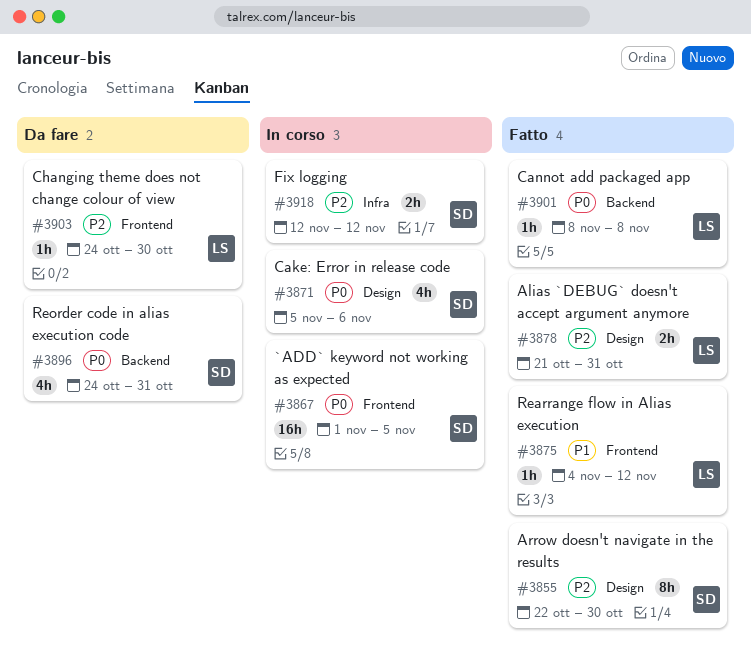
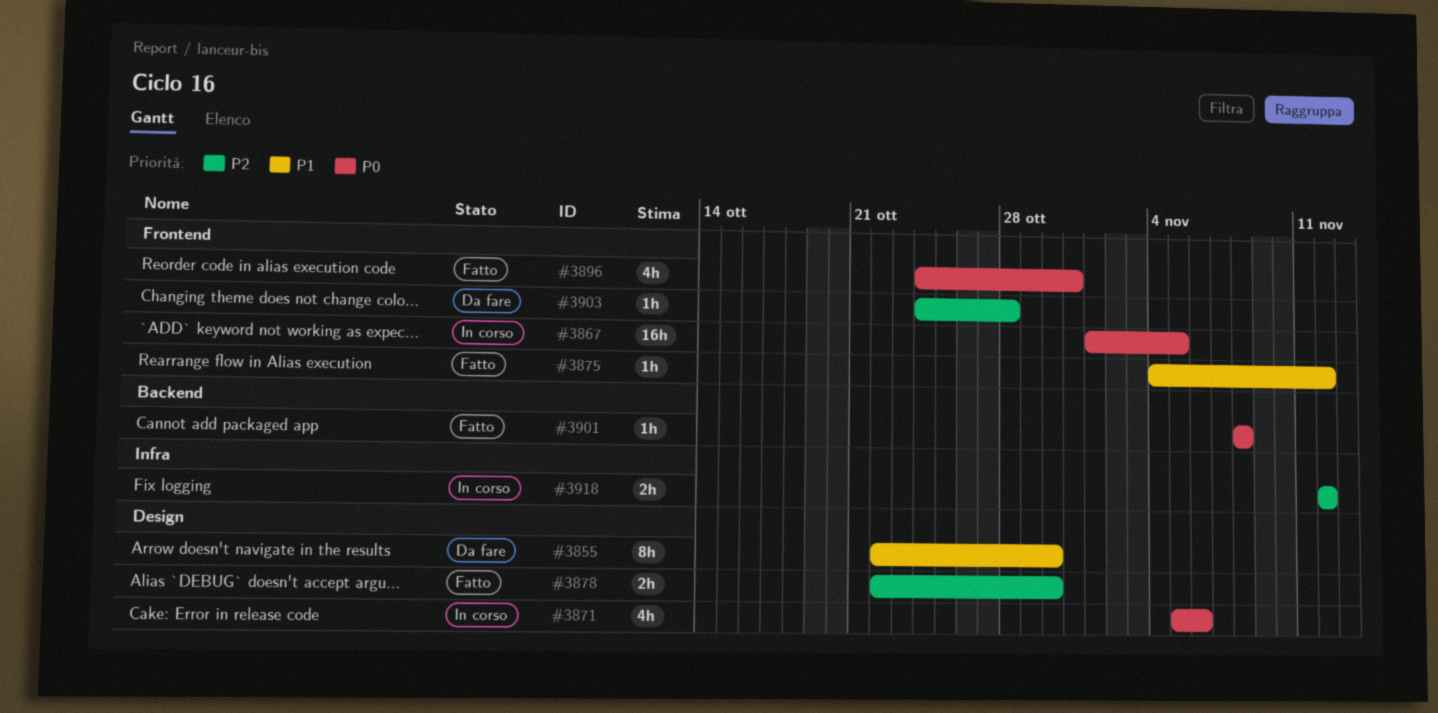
#3855, status: Fatto -> Da fare
#3855, priority: P2 -> P1
#3878, start: Oct 21 -> Oct 22
#3878, due: Oct 31 -> Oct 30
#3896, status: Da fare -> Fatto
#3896, label: Backend -> Frontend
#3903, due: Oct 30 -> Oct 28

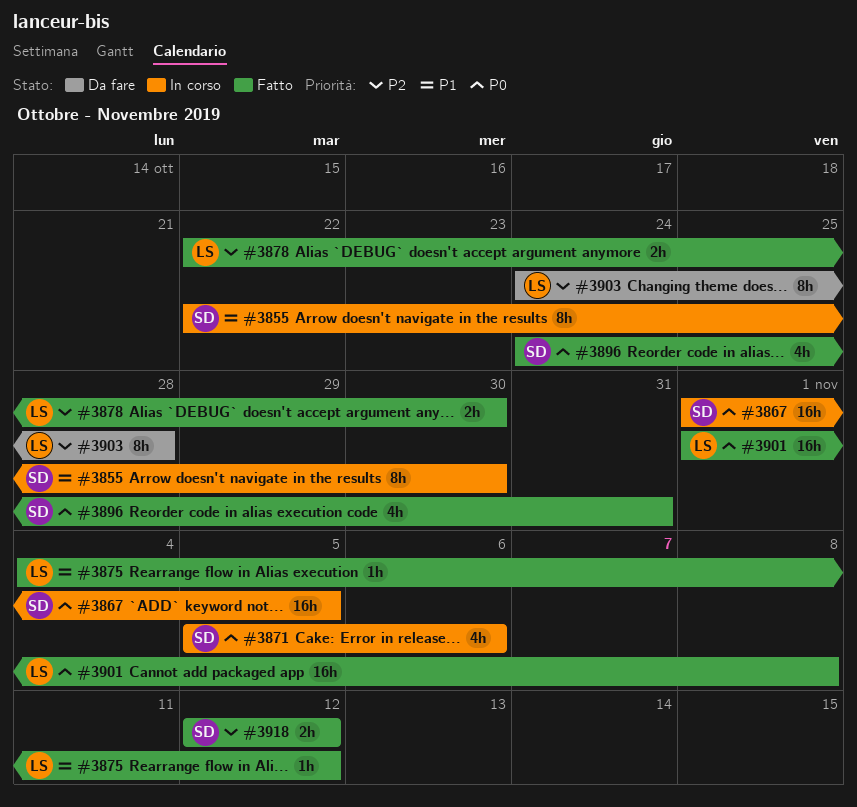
#3855, status: Da fare -> In corso
#3901, estimate: 1h -> 16h
#3901, start: Nov 8 -> Nov 1
#3903, estimate: 1h -> 8h
#3918, status: In corso -> Fatto

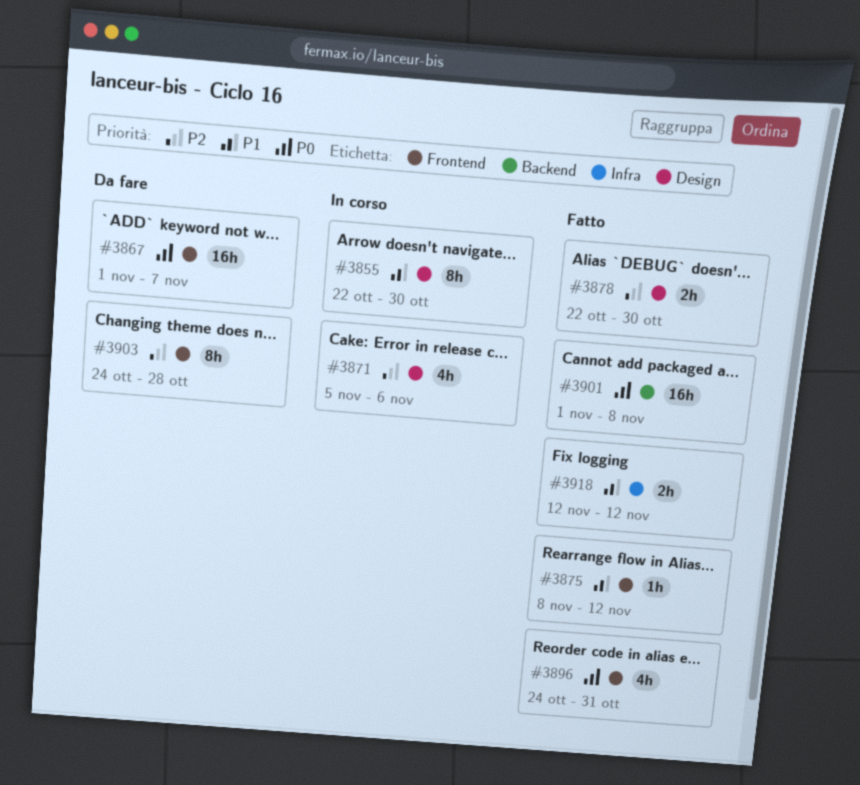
#3867, status: In corso -> Da fare
#3867, due: Nov 5 -> Nov 7
#3871, priority: P0 -> P2
#3875, start: Nov 4 -> Nov 8
#3918, priority: P2 -> P1

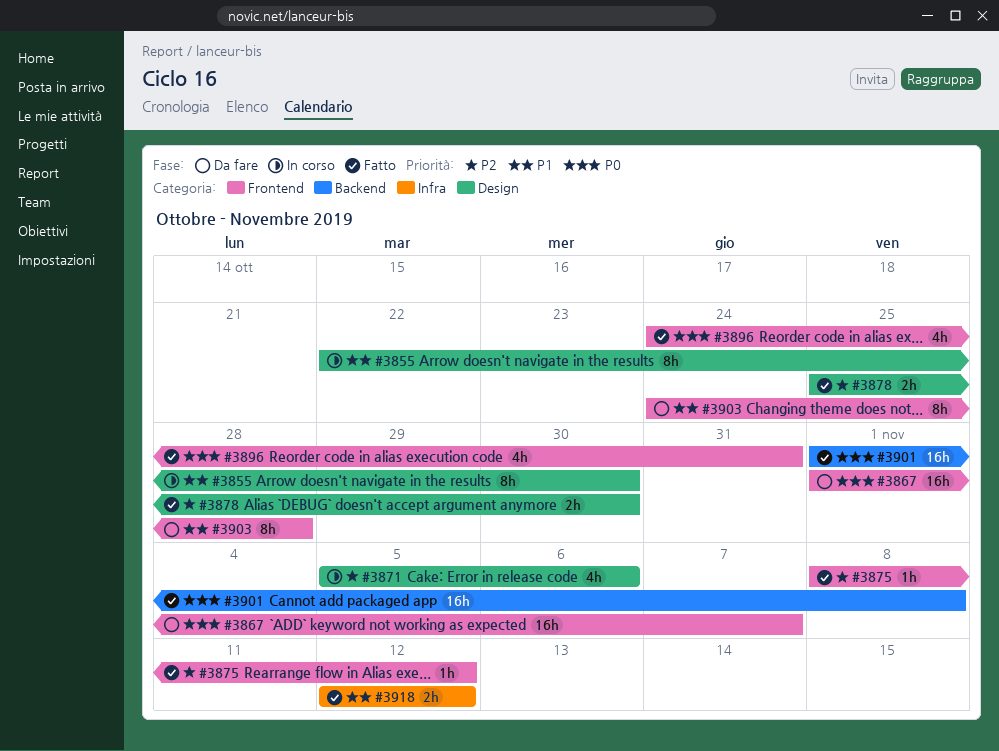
#3875, priority: P1 -> P2
#3878, start: Oct 22 -> Oct 25
#3903, priority: P2 -> P1

